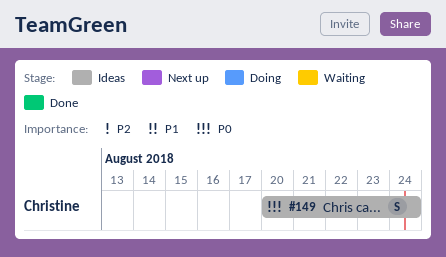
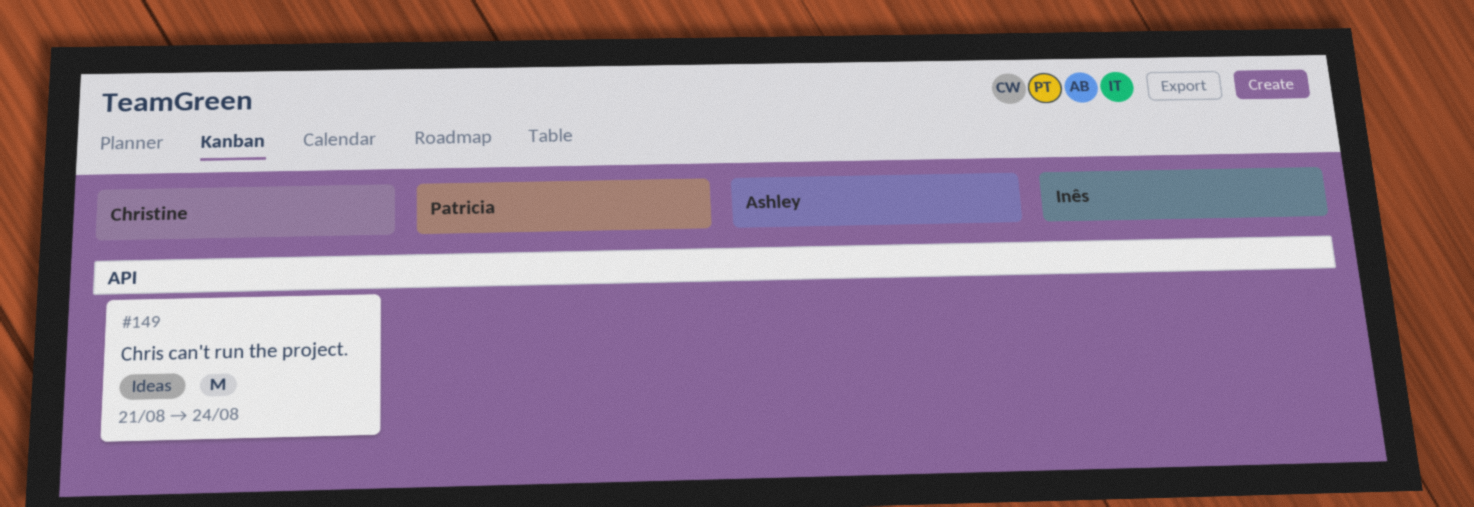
#149, estimate: S -> M
#149, start: Aug 20 -> Aug 21

